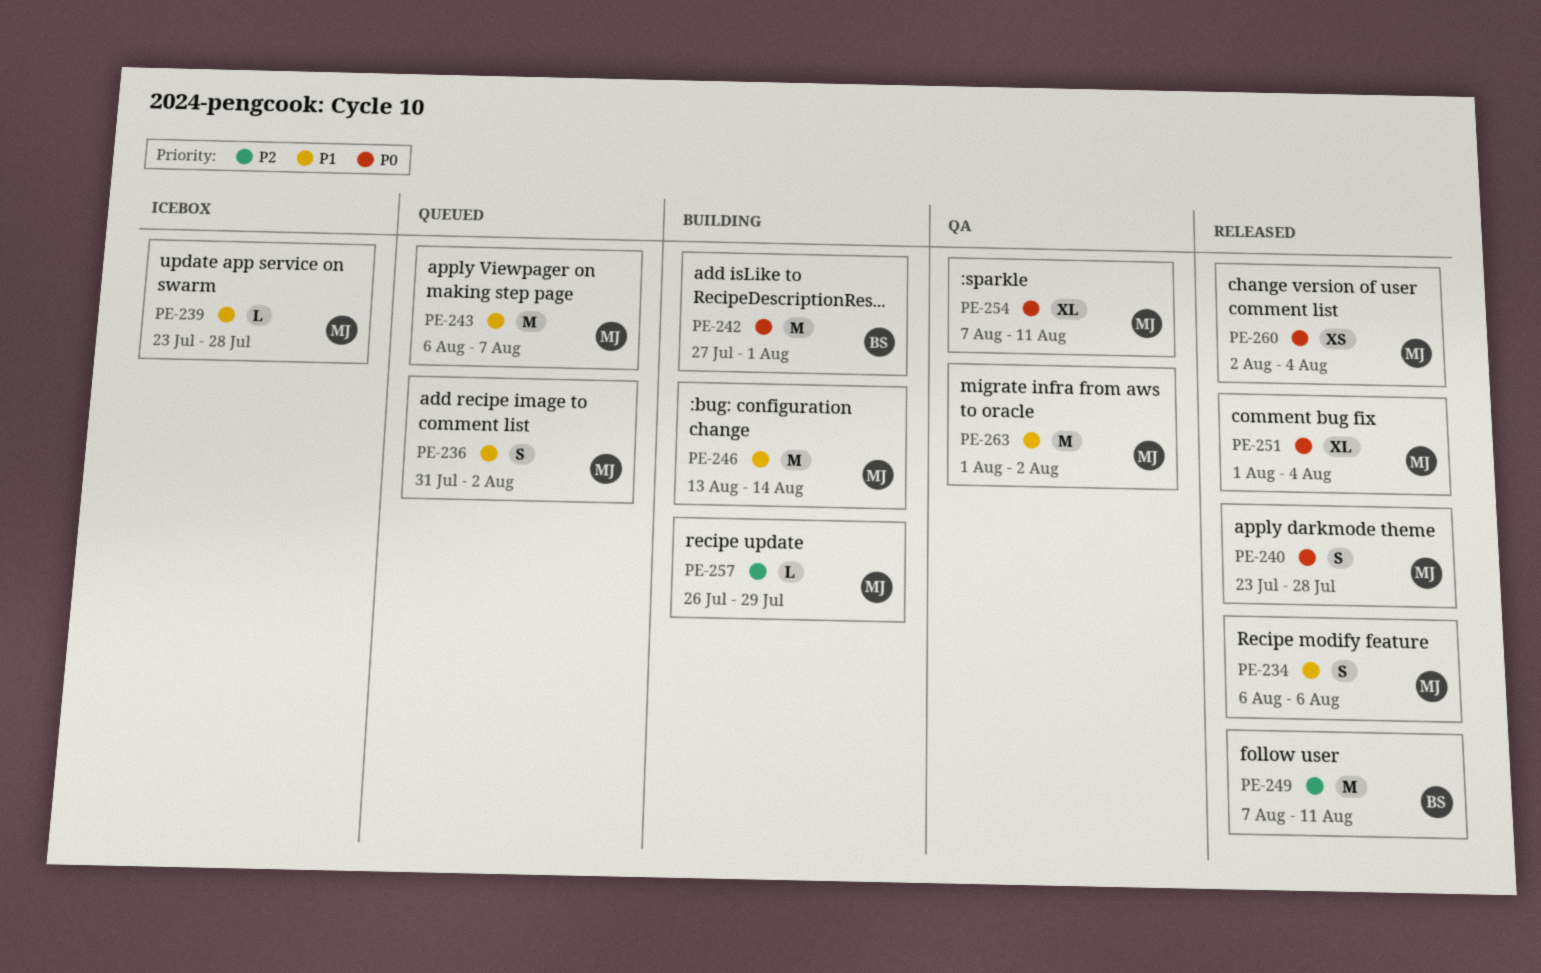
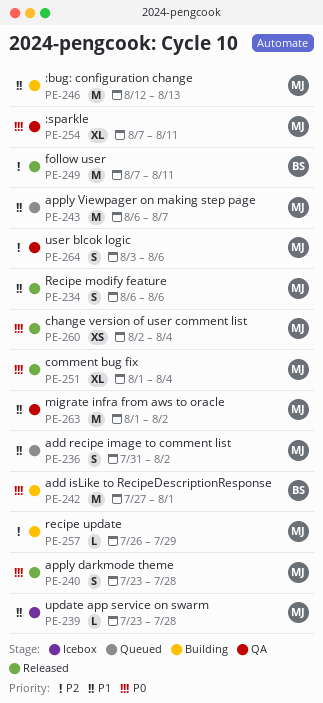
PE-246, start: Aug 13 -> Aug 12
PE-246, due: Aug 14 -> Aug 13
PE-264: none -> present

